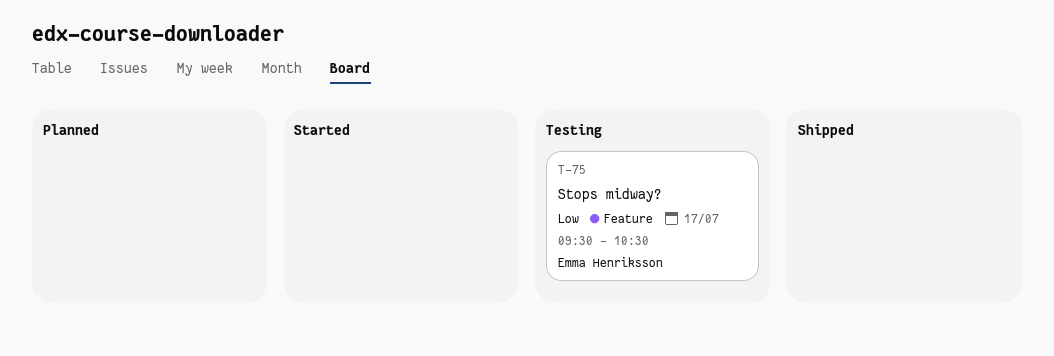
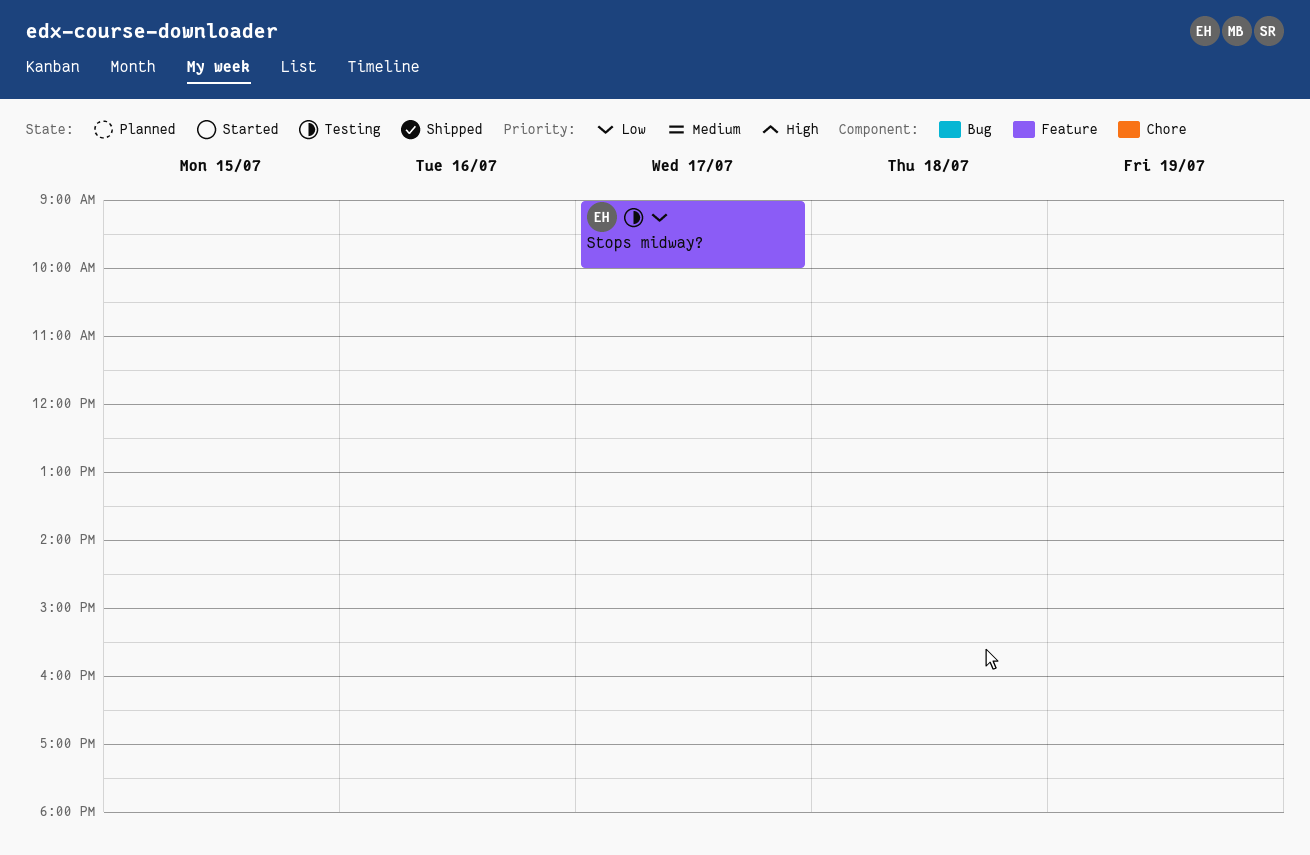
Stops midway?, begins: 09:30 -> 09:00
Stops midway?, ends: 10:30 -> 10:00

